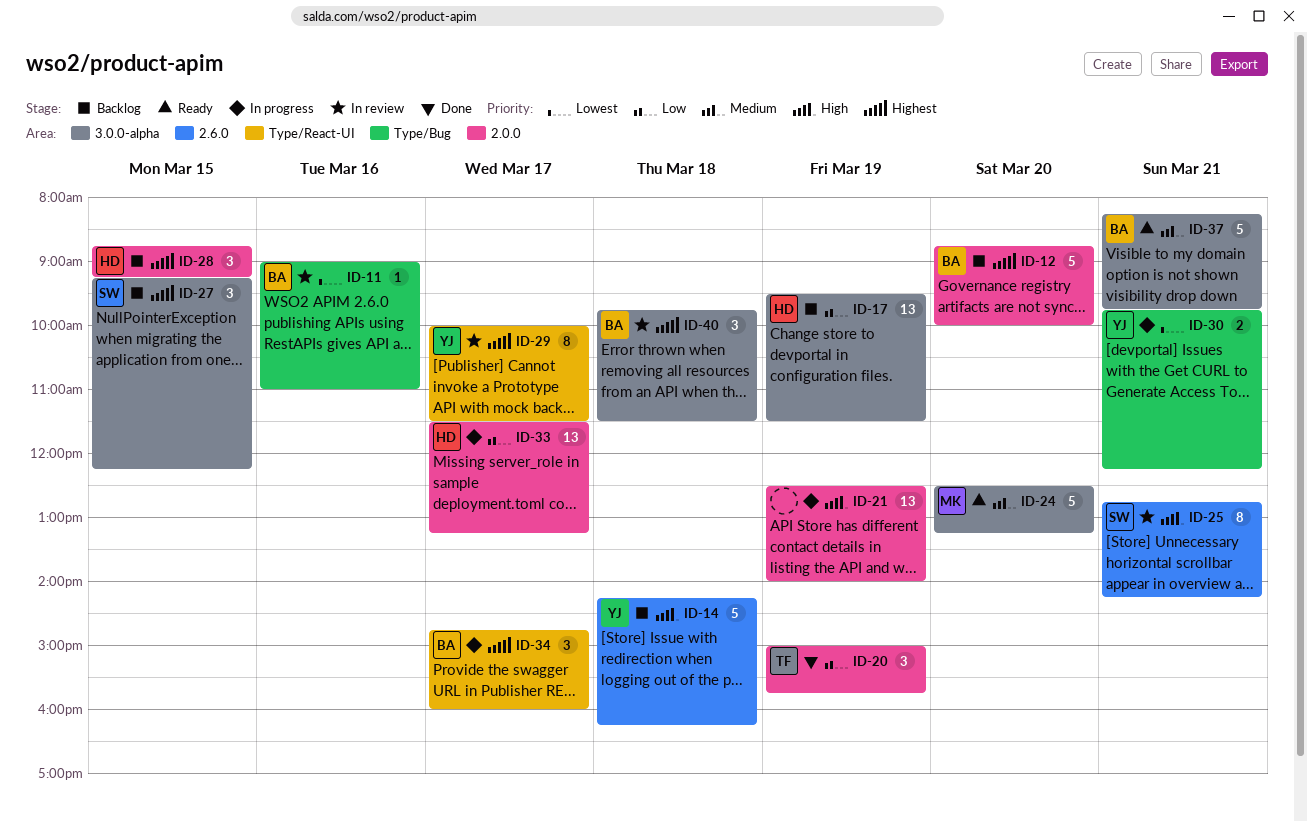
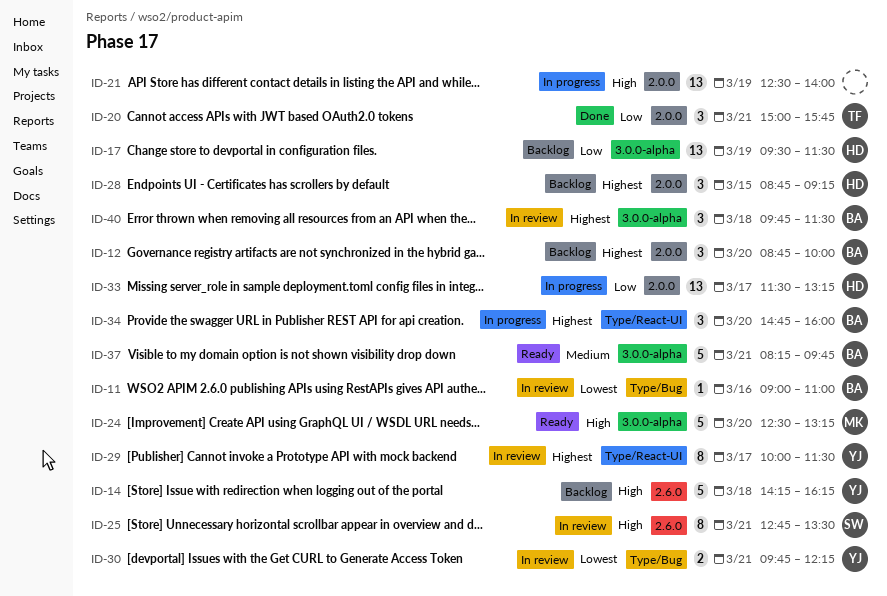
ID-12, estimate: 5 -> 3
ID-20, day: Mar 19 -> Mar 21
ID-24, priority: Medium -> High
ID-25, ends: 14:15 -> 13:30
ID-27: present -> none
ID-30, status: In progress -> In review
ID-34, day: Mar 17 -> Mar 20

